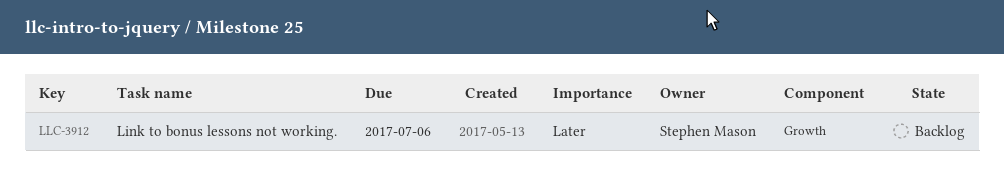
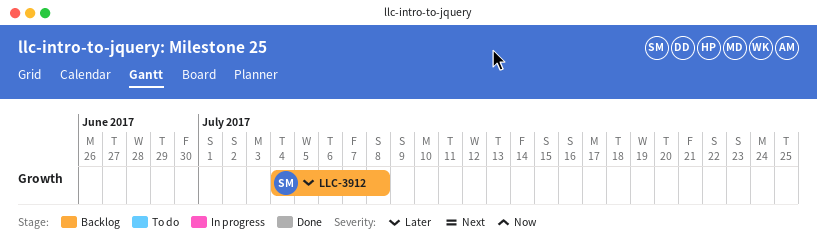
LLC-3912, due: Jul 6 -> Jul 8

